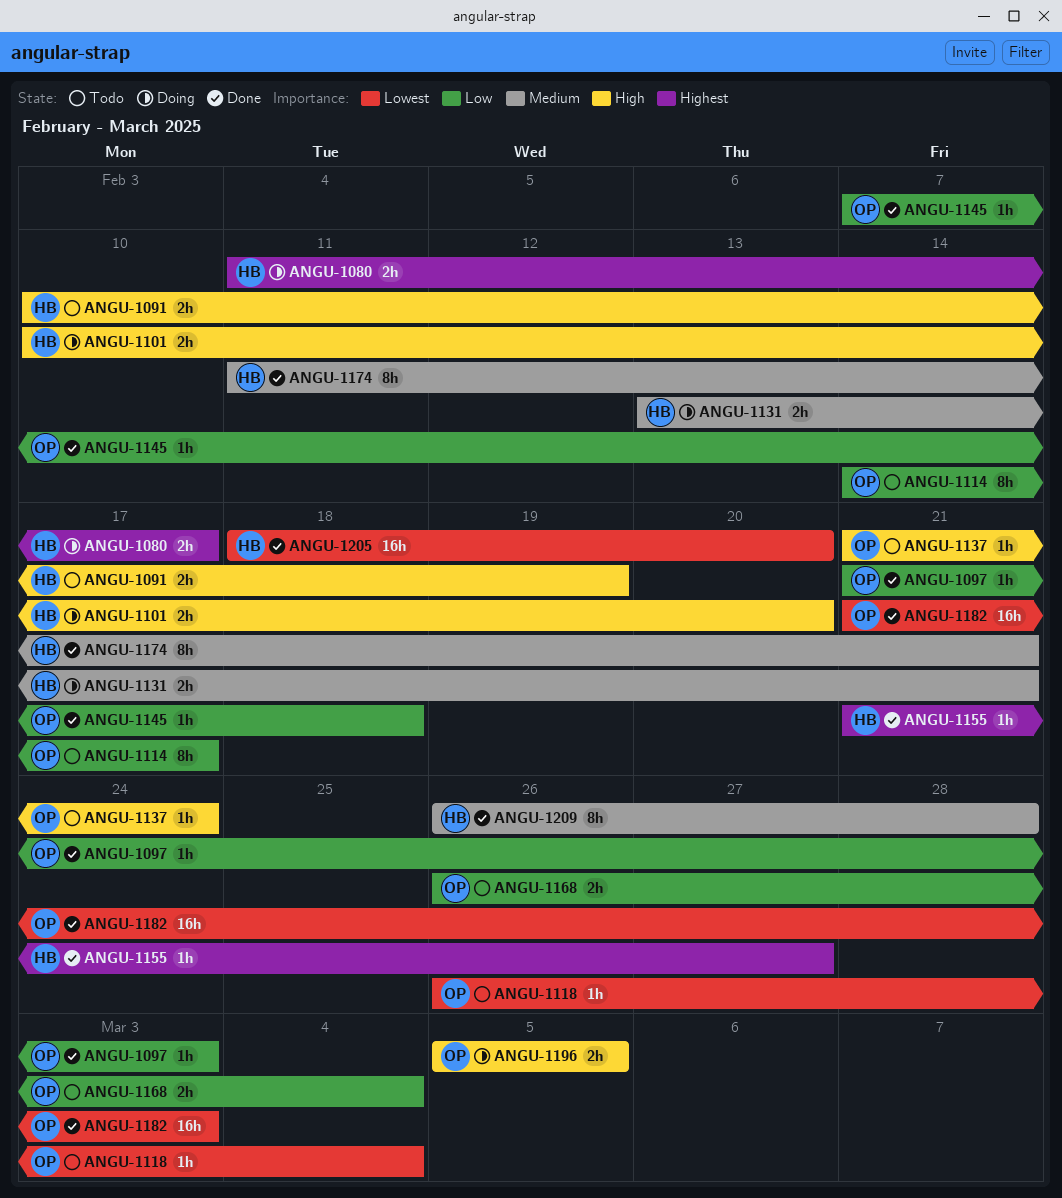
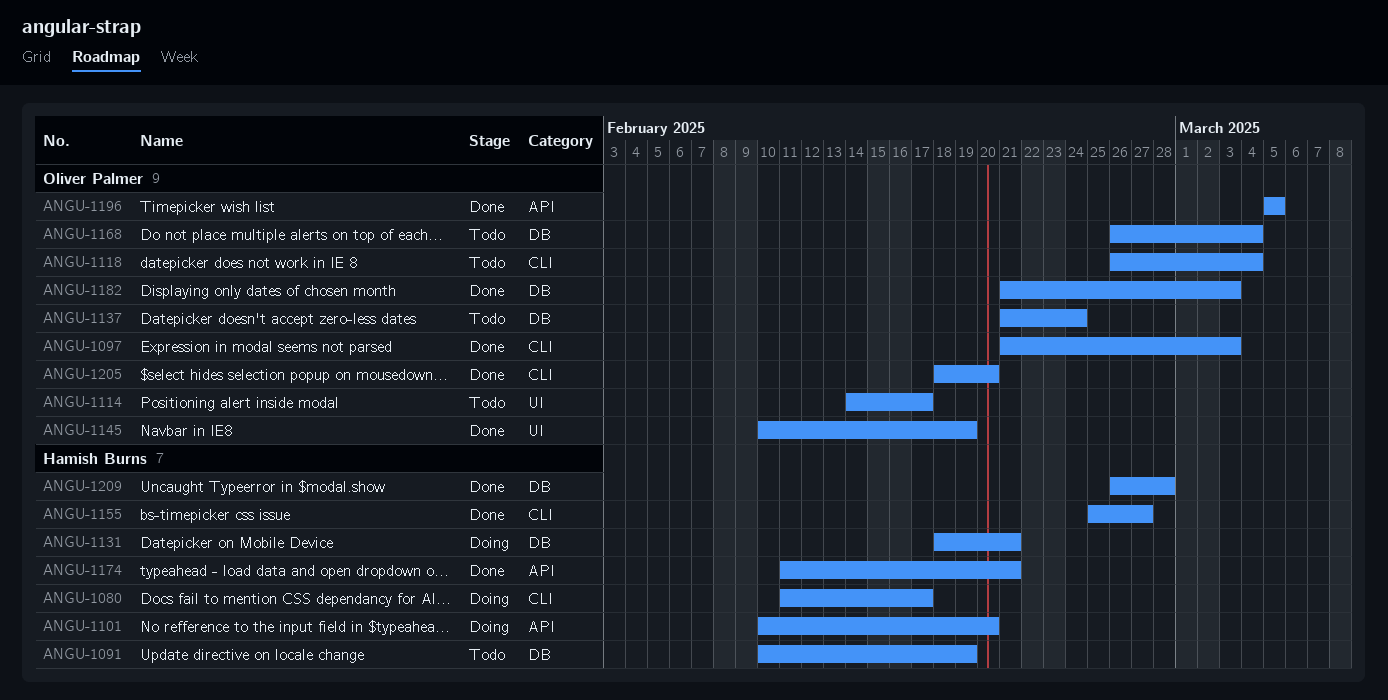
ANGU-1131, start: Feb 13 -> Feb 18
ANGU-1145, start: Feb 7 -> Feb 10
ANGU-1145, due: Feb 18 -> Feb 19
ANGU-1155, start: Feb 21 -> Feb 25
ANGU-1196, status: Doing -> Done
ANGU-1205, owner: Hamish Burns -> Oliver Palmer

